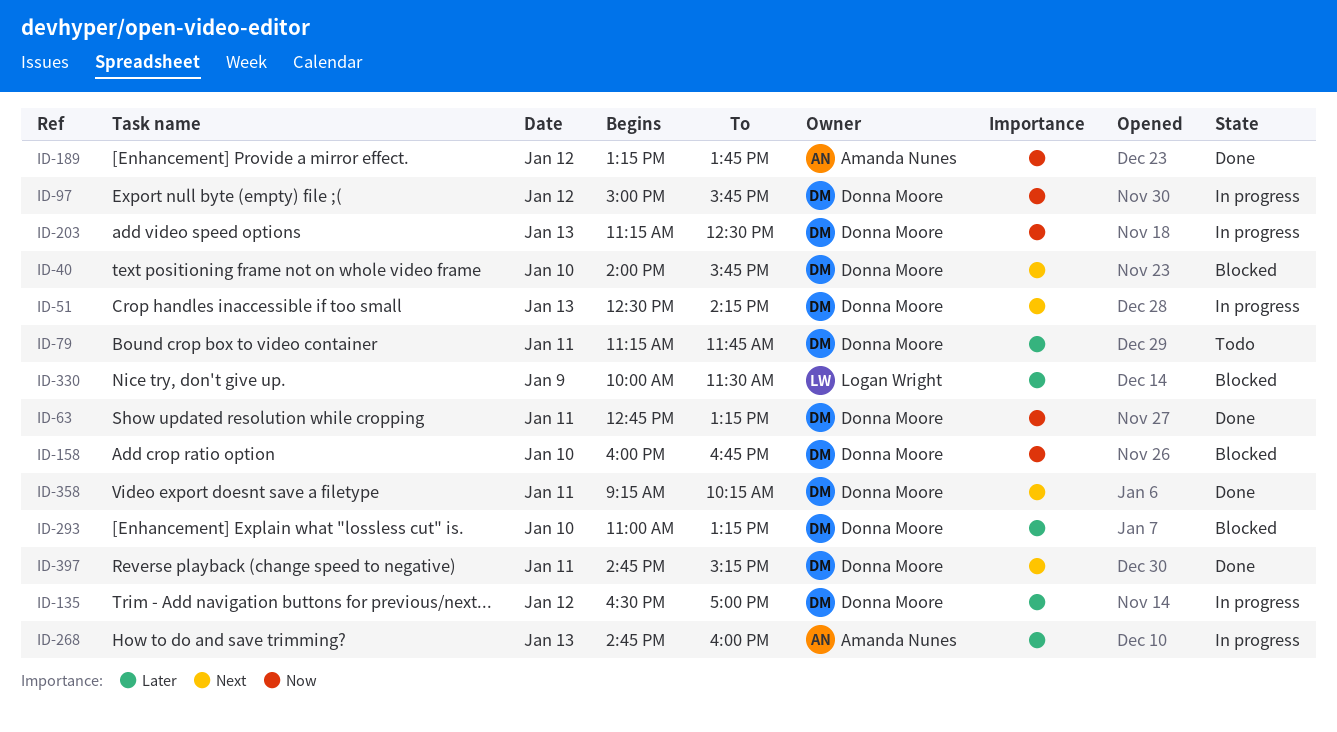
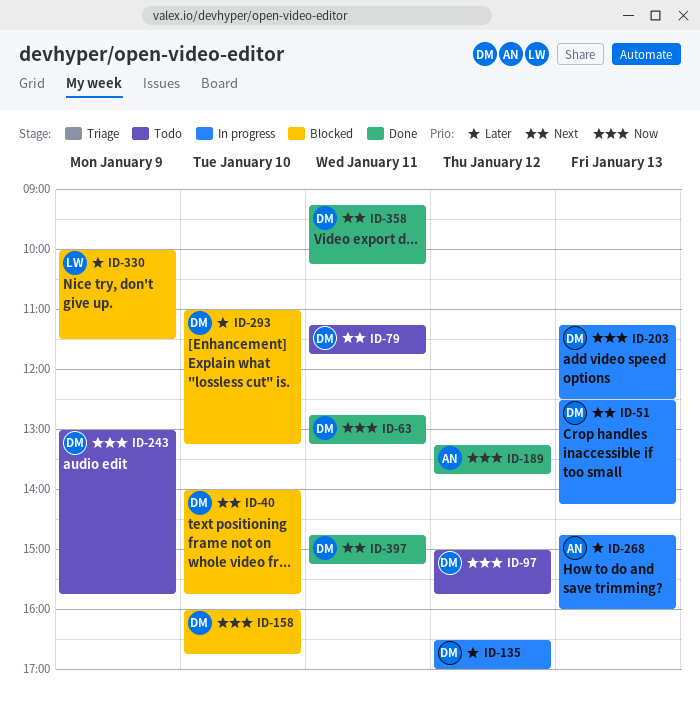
ID-79, priority: Later -> Next
ID-97, status: In progress -> Todo
ID-243: none -> present

